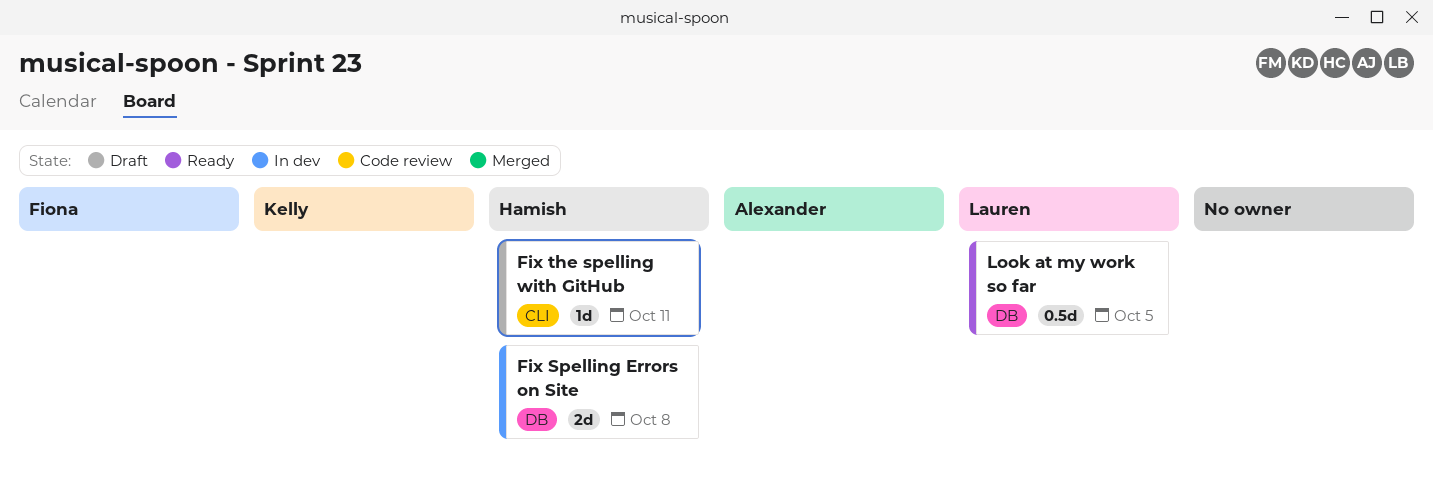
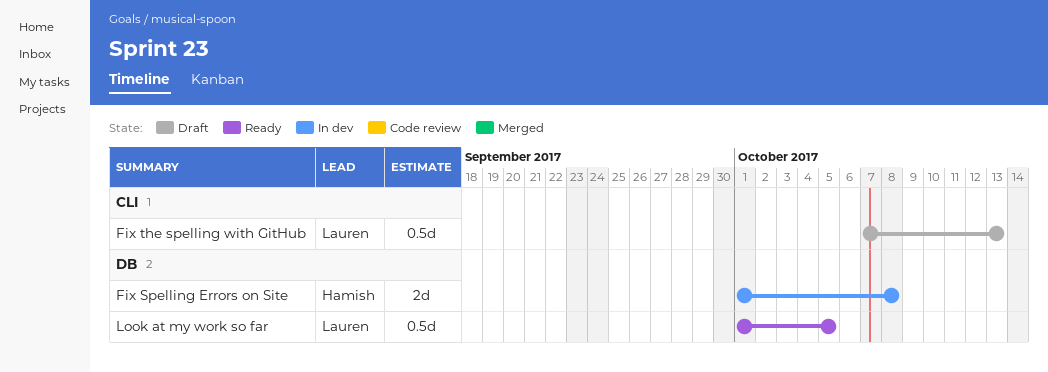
Fix the spelling with GitHub, owner: Hamish -> Lauren
Fix the spelling with GitHub, estimate: 1d -> 0.5d
Fix the spelling with GitHub, due: Oct 11 -> Oct 13

